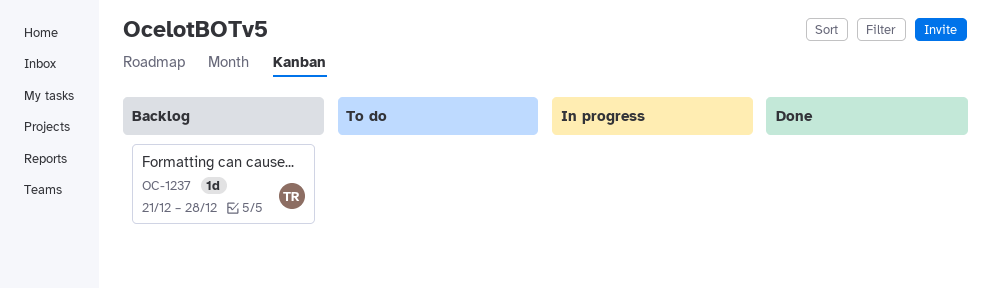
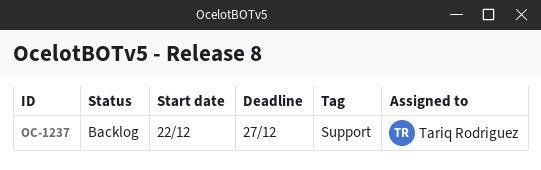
OC-1237, start: Dec 21 -> Dec 22
OC-1237, due: Dec 28 -> Dec 27

